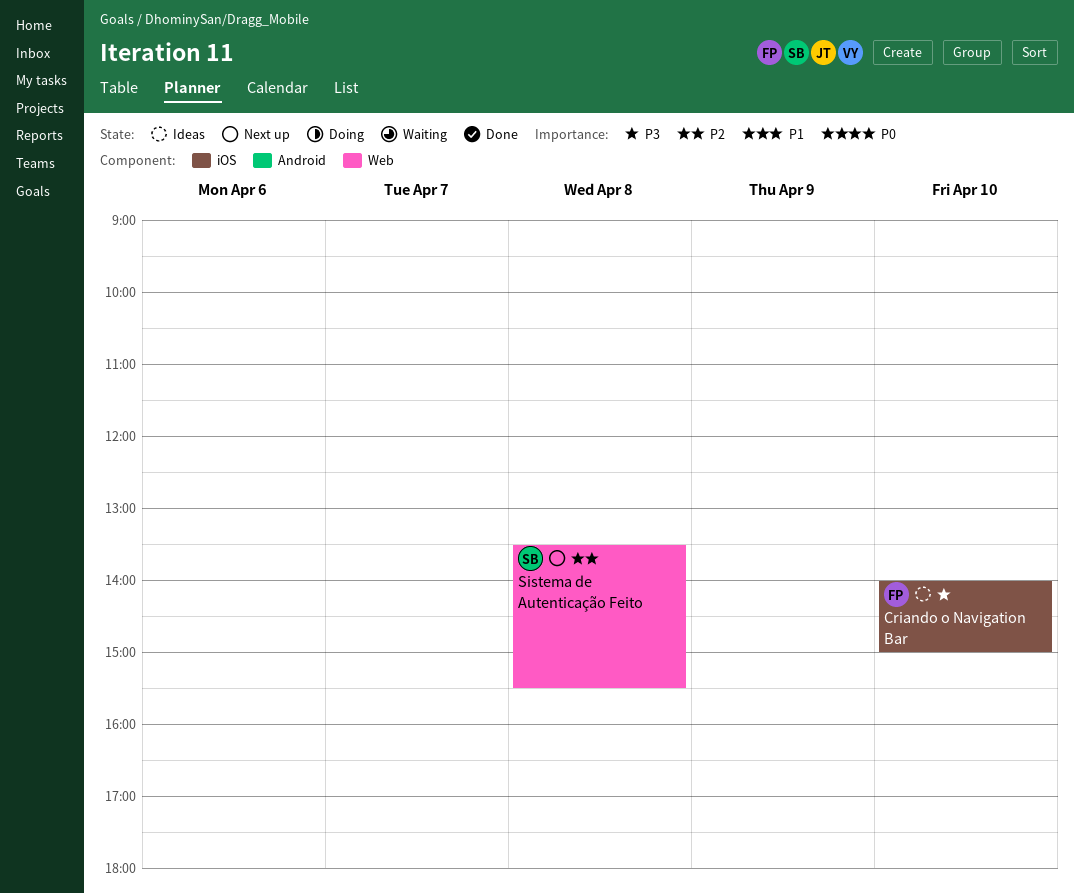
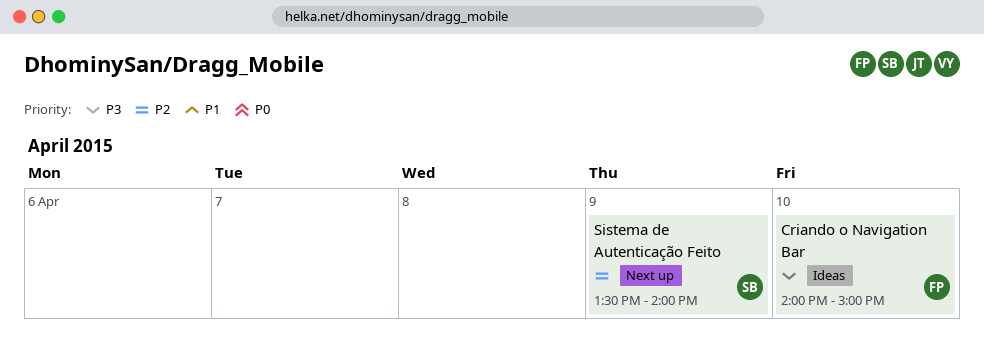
Sistema de Autenticação Feito, day: Apr 8 -> Apr 9
Sistema de Autenticação Feito, ends: 15:30 -> 14:00

